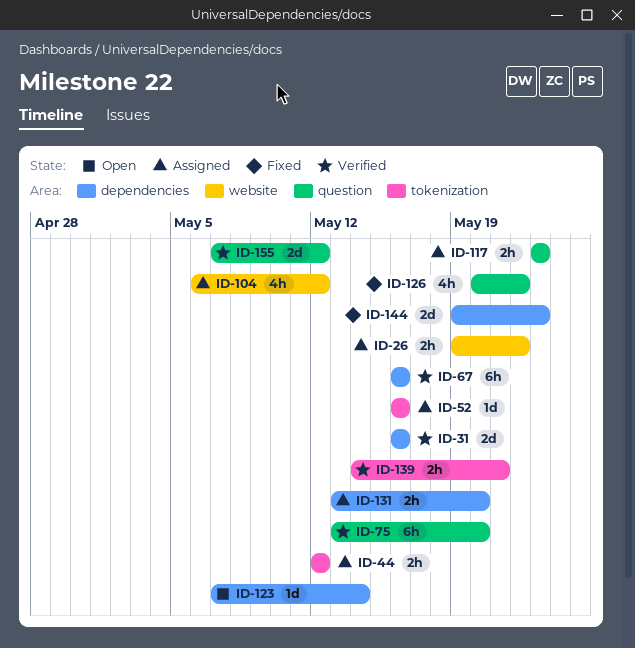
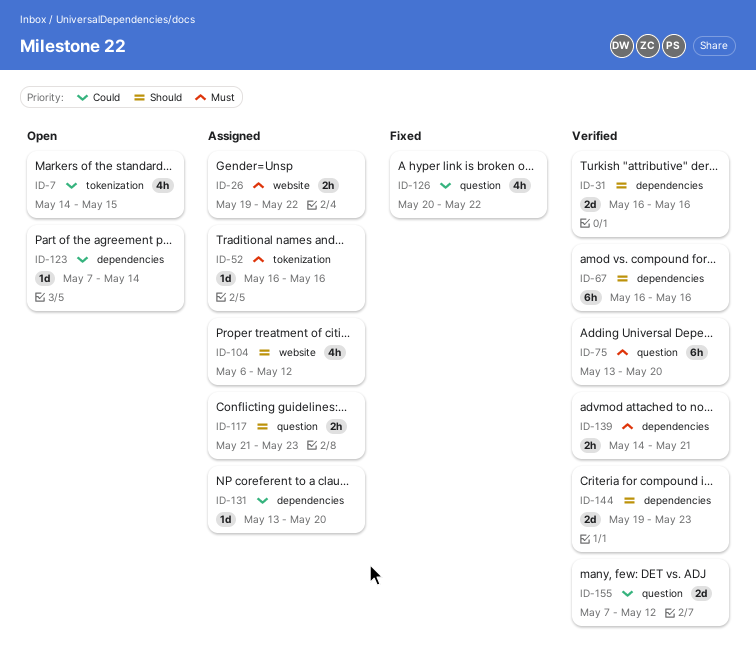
ID-7: none -> present
ID-44: present -> none
ID-117, start: May 23 -> May 21
ID-131, estimate: 2h -> 1d
ID-139, label: tokenization -> dependencies
ID-144, status: Fixed -> Verified

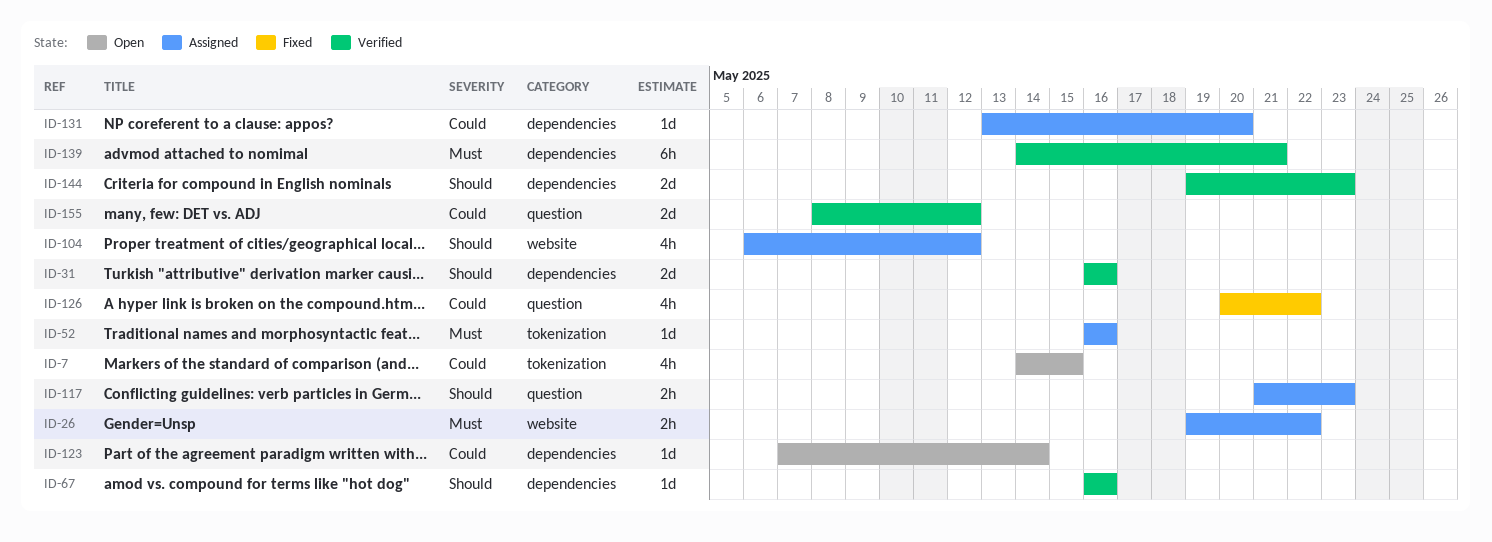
ID-67, estimate: 6h -> 1d
ID-75: present -> none
ID-139, estimate: 2h -> 6h
ID-155, start: May 7 -> May 8

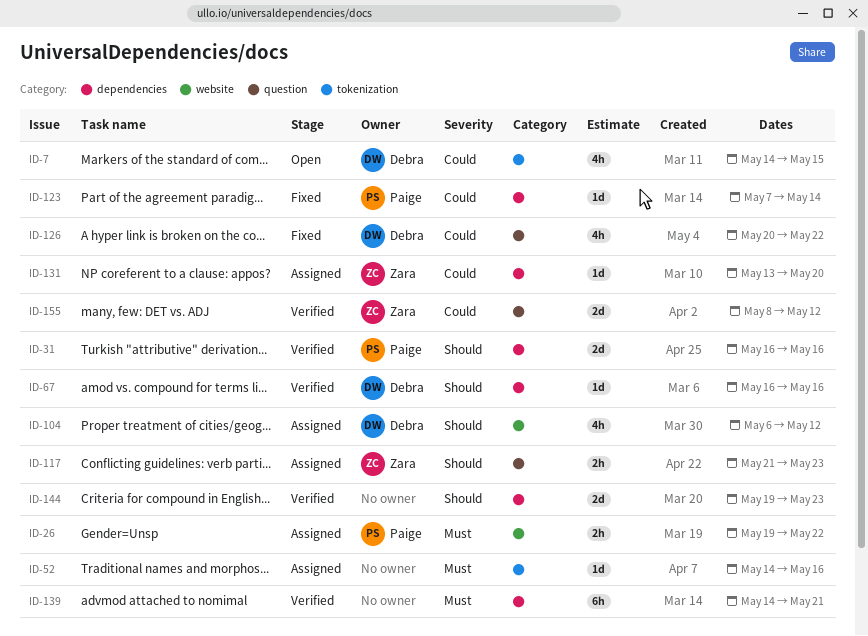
ID-52, start: May 16 -> May 14
ID-123, status: Open -> Fixed

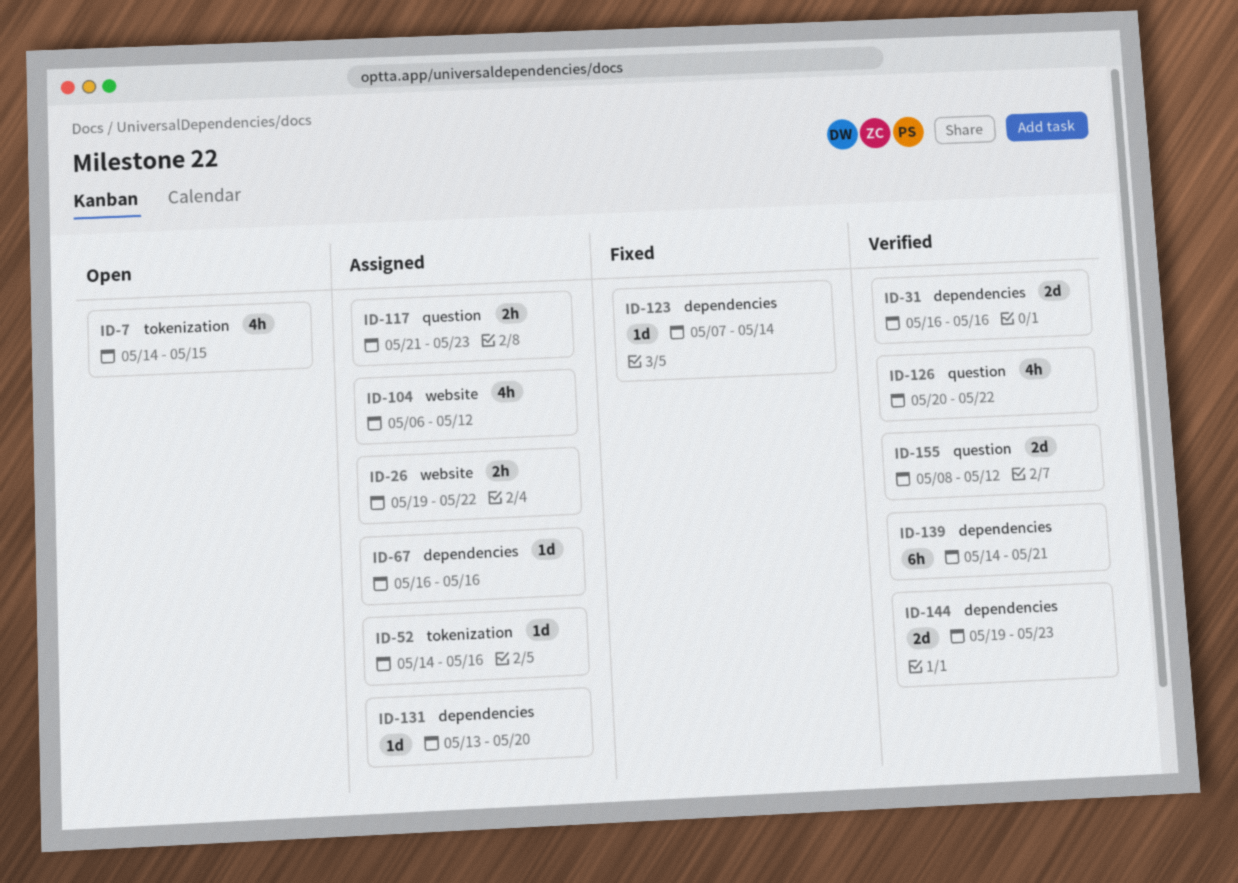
ID-67, status: Verified -> Assigned
ID-126, status: Fixed -> Verified

